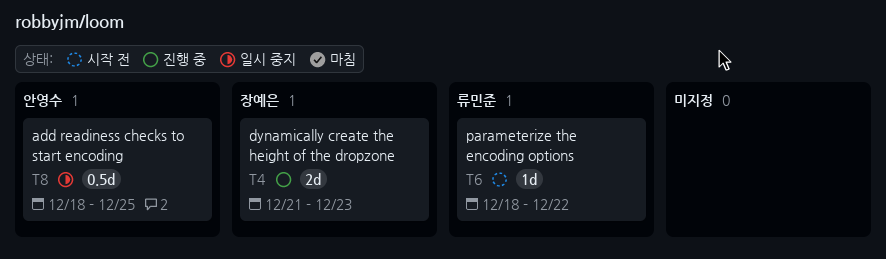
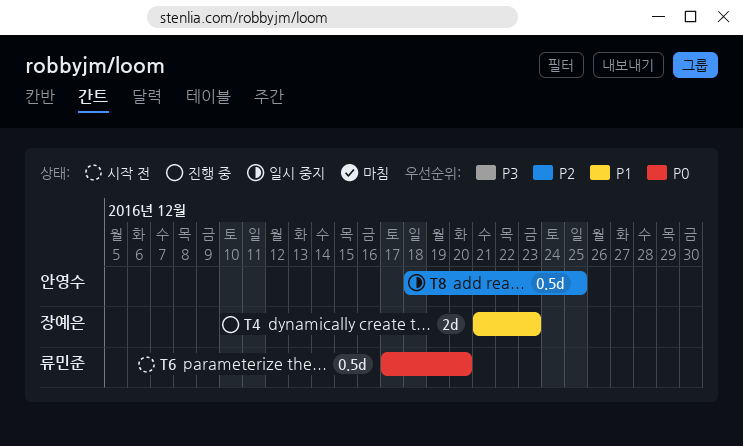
T6, estimate: 1d -> 0.5d
T6, start: Dec 18 -> Dec 17
T6, due: Dec 22 -> Dec 20

